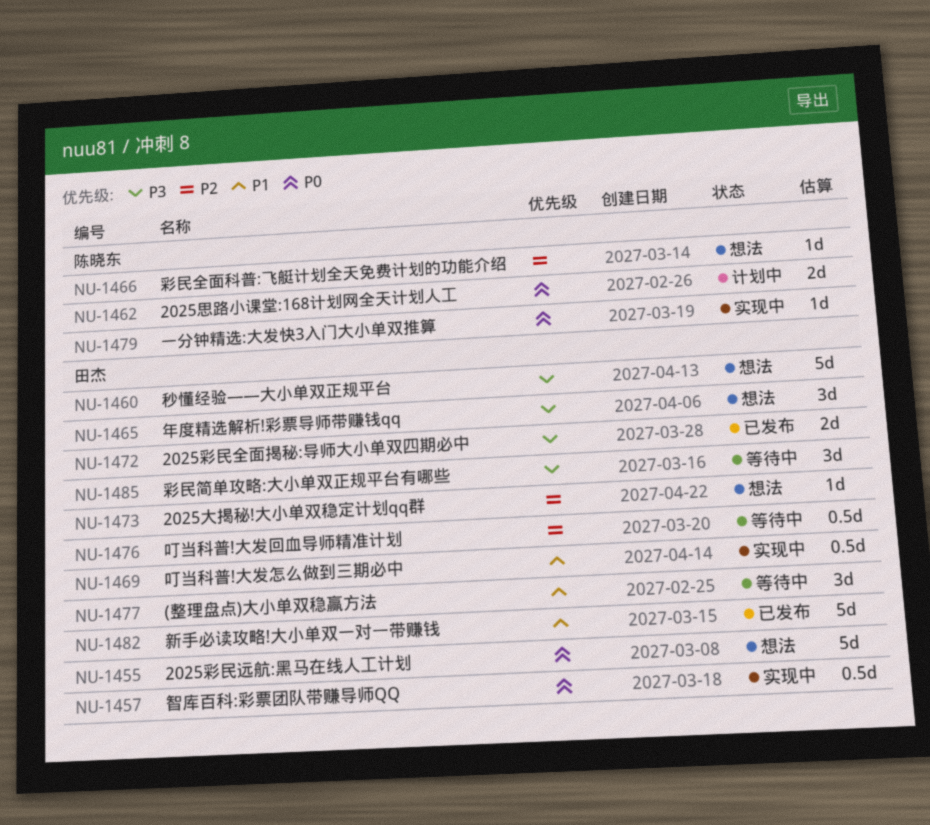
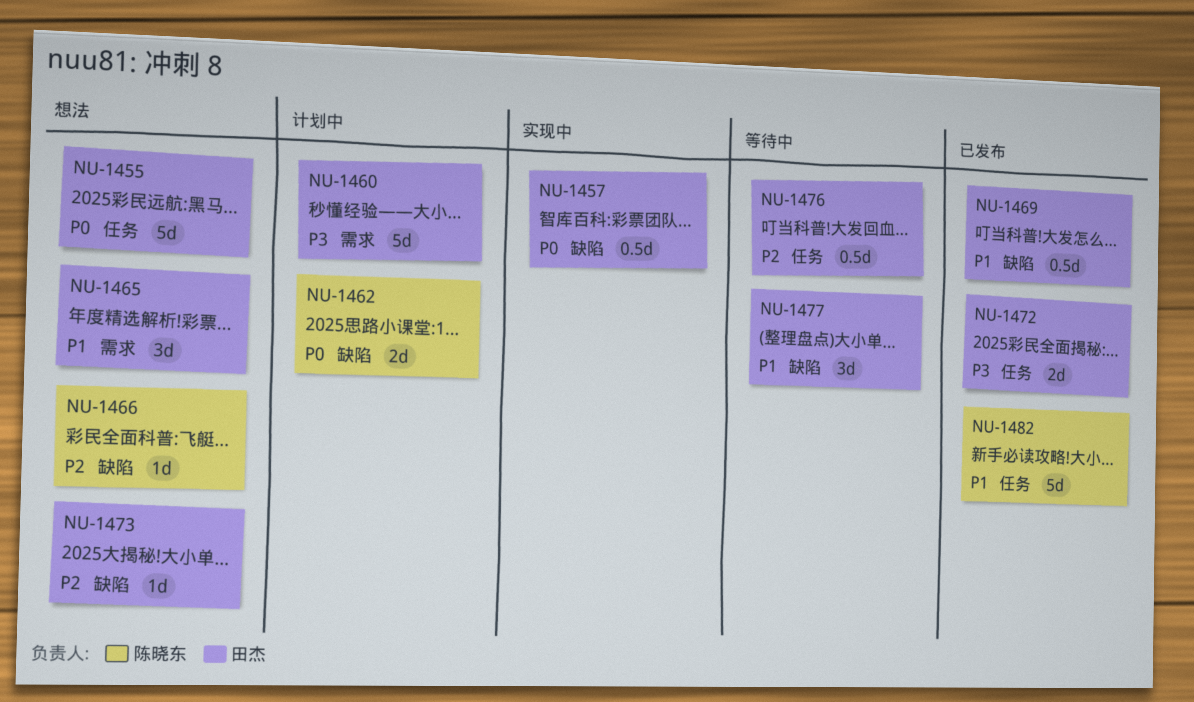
NU-1460, status: 想法 -> 计划中
NU-1465, priority: P3 -> P1
NU-1469, status: 实现中 -> 已发布
NU-1479: present -> none
NU-1482, owner: 田杰 -> 陈晓东
NU-1485: present -> none

